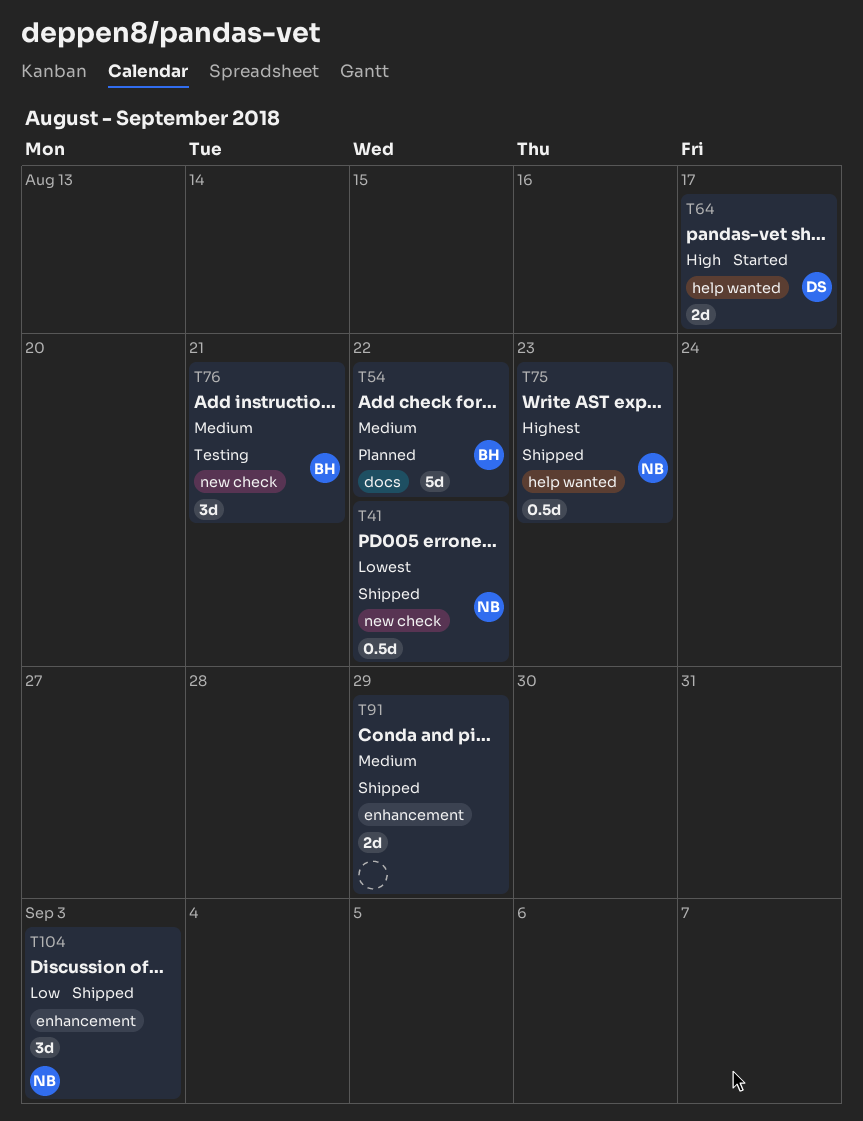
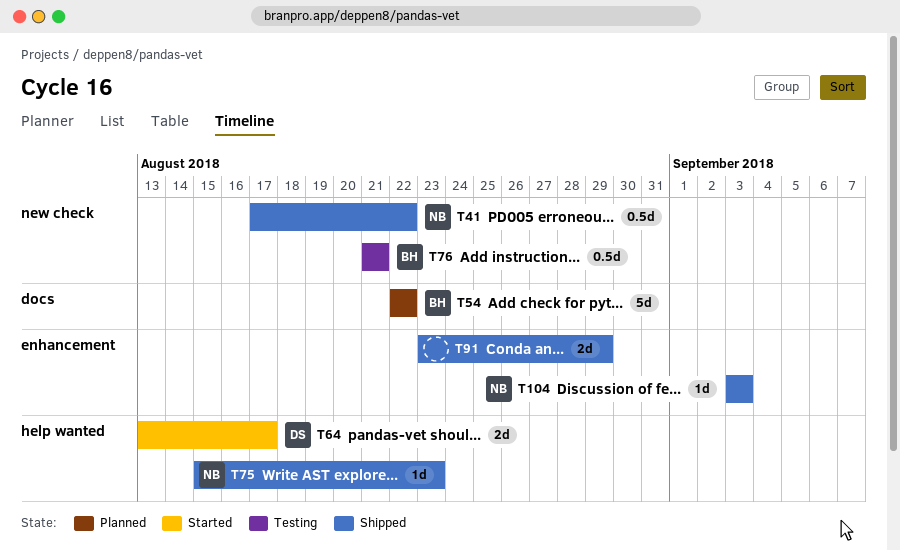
T75, estimate: 0.5d -> 1d
T76, estimate: 3d -> 0.5d
T104, estimate: 3d -> 1d

